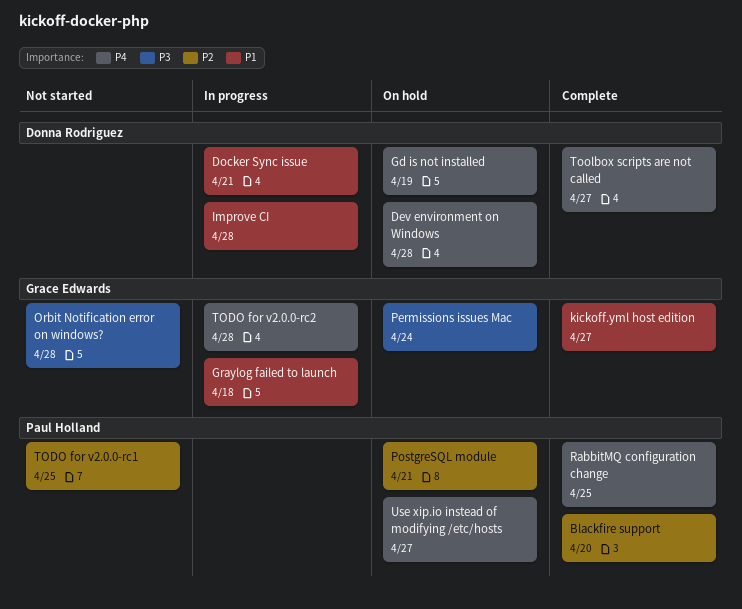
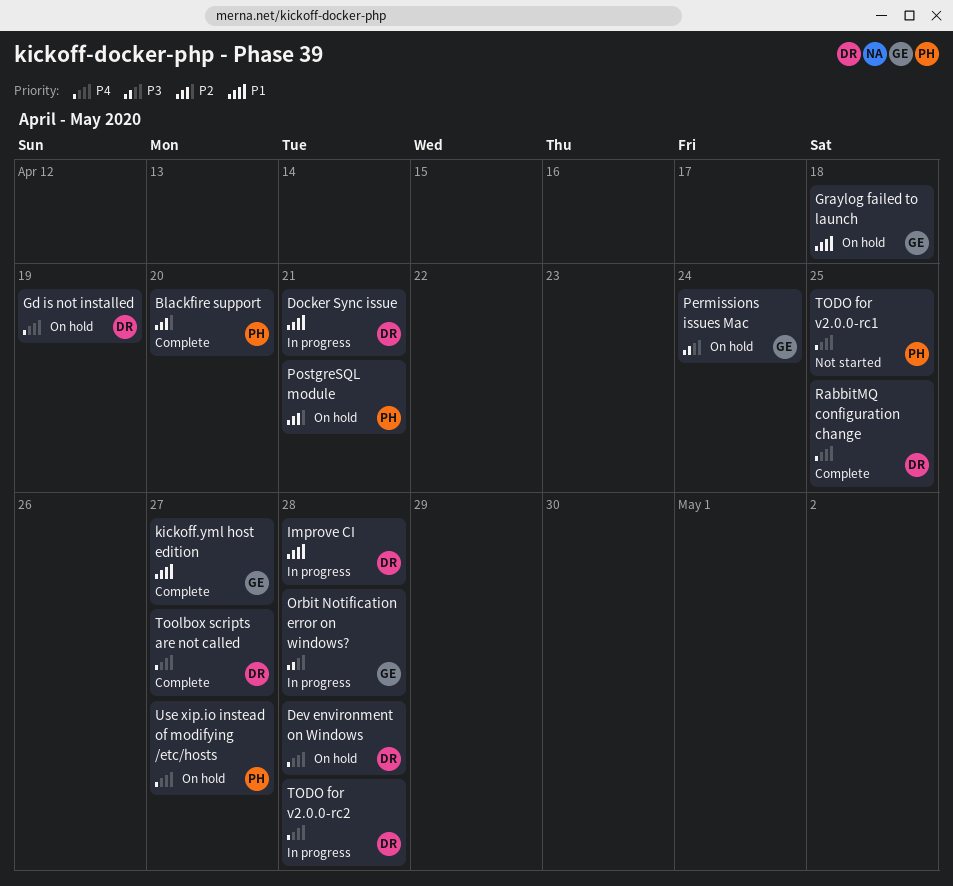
Graylog failed to launch, status: In progress -> On hold
Orbit Notification error on windows?, status: Not started -> In progress
RabbitMQ configuration change, owner: Paul Holland -> Donna Rodriguez
TODO for v2.0.0-rc1, priority: P2 -> P4
TODO for v2.0.0-rc2, owner: Grace Edwards -> Donna Rodriguez

